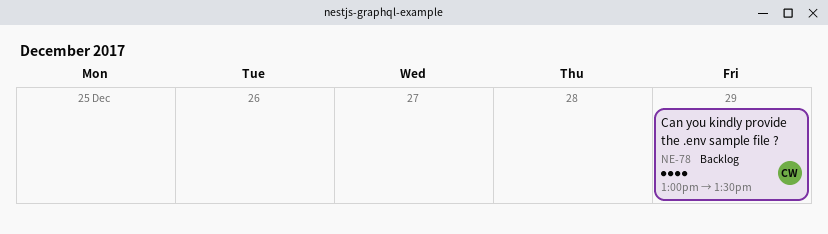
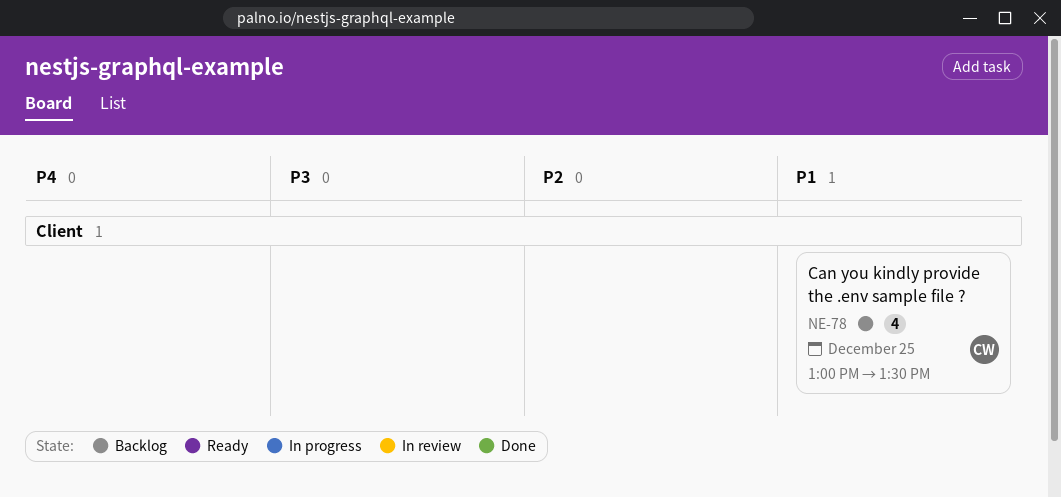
NE-78, day: Dec 29 -> Dec 25

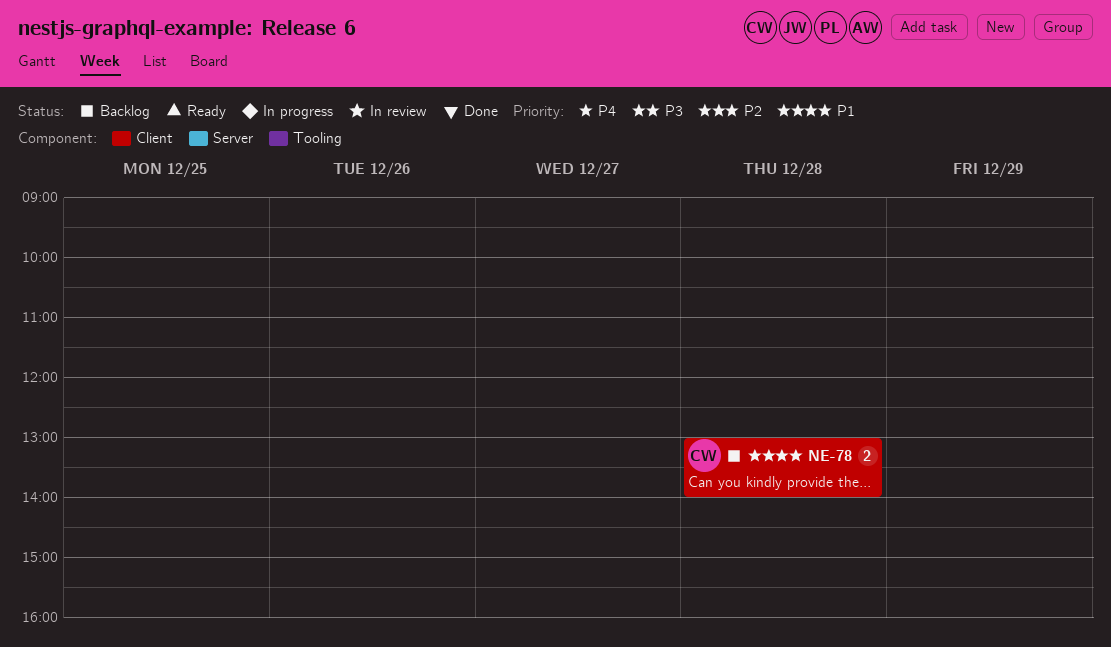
NE-78, estimate: 4 -> 2
NE-78, day: Dec 25 -> Dec 28
NE-78, ends: 13:30 -> 14:00

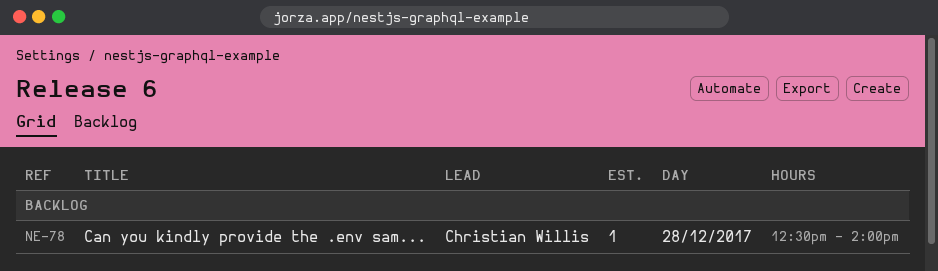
NE-78, estimate: 2 -> 1
NE-78, begins: 13:00 -> 12:30

